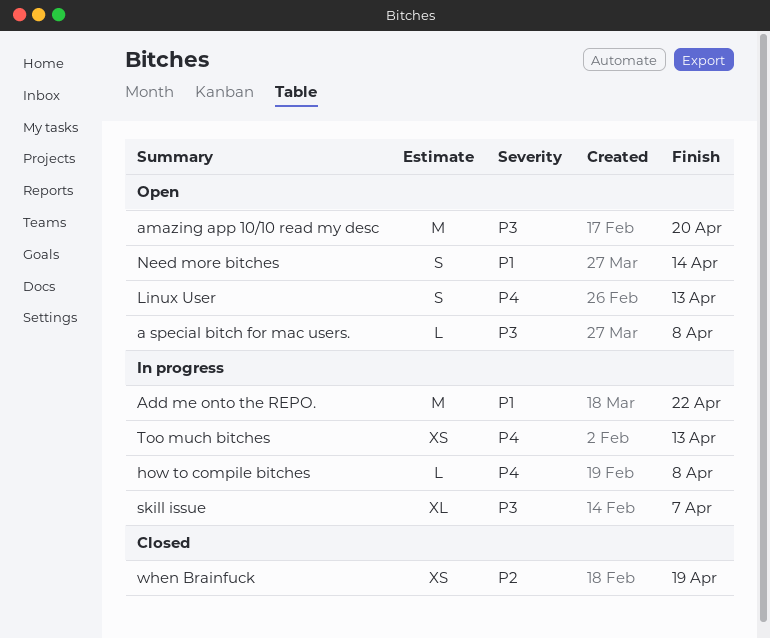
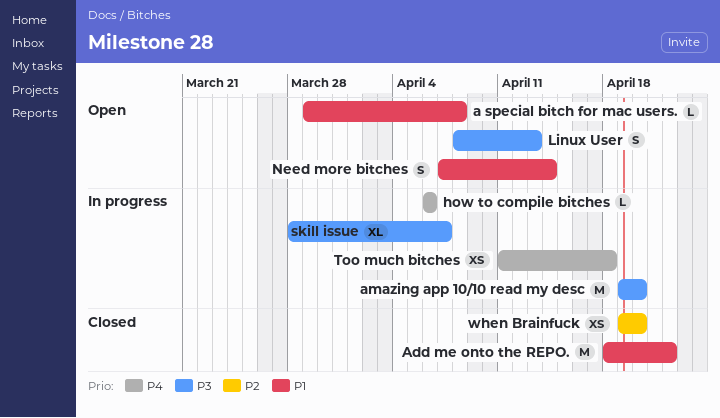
a special bitch for mac users., priority: P3 -> P1
Add me onto the REPO., status: In progress -> Closed
amazing app 10/10 read my desc, status: Open -> In progress
how to compile bitches, due: Apr 8 -> Apr 6
Linux User, priority: P4 -> P3
Too much bitches, due: Apr 13 -> Apr 18
when Brainfuck, due: Apr 19 -> Apr 20

